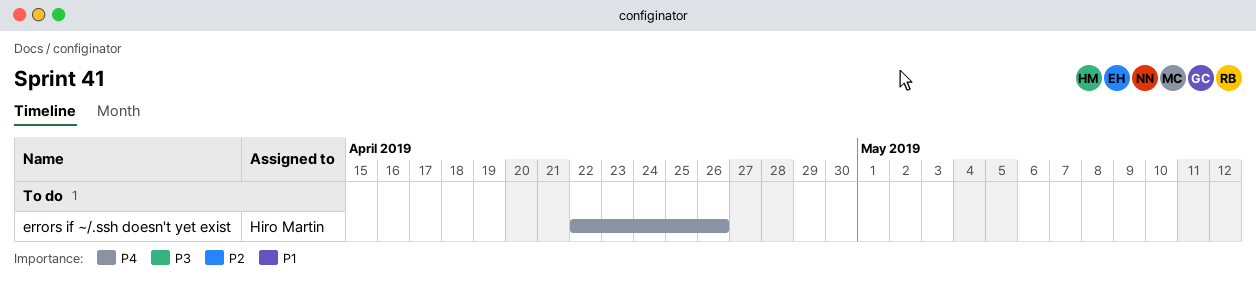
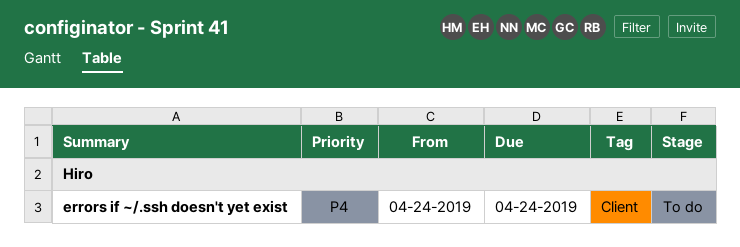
errors if ~/.ssh doesn't yet exist, start: Apr 22 -> Apr 24
errors if ~/.ssh doesn't yet exist, due: Apr 26 -> Apr 24

